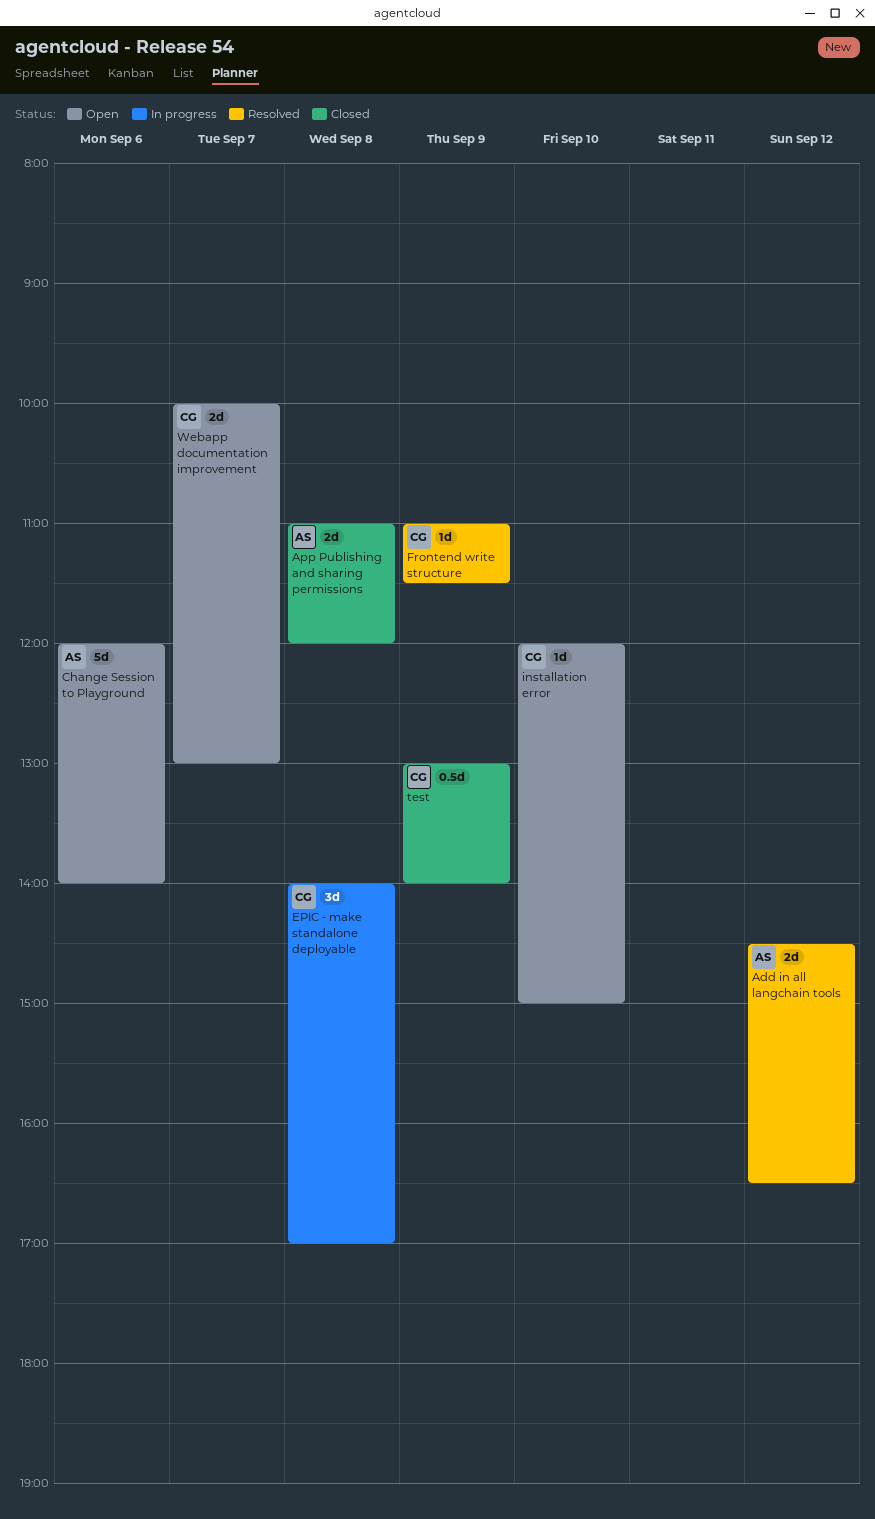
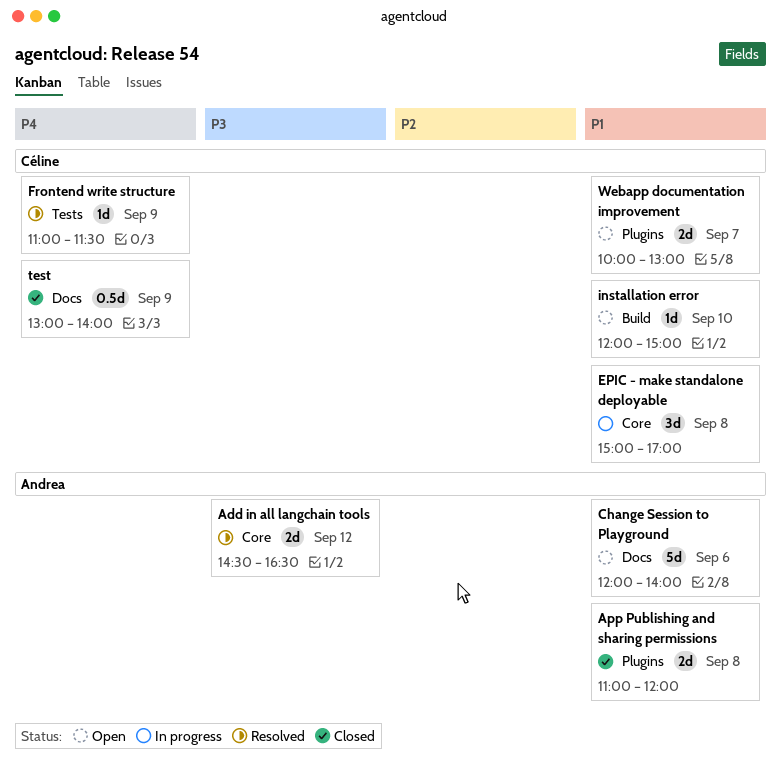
EPIC - make standalone deployable, begins: 14:00 -> 15:00

